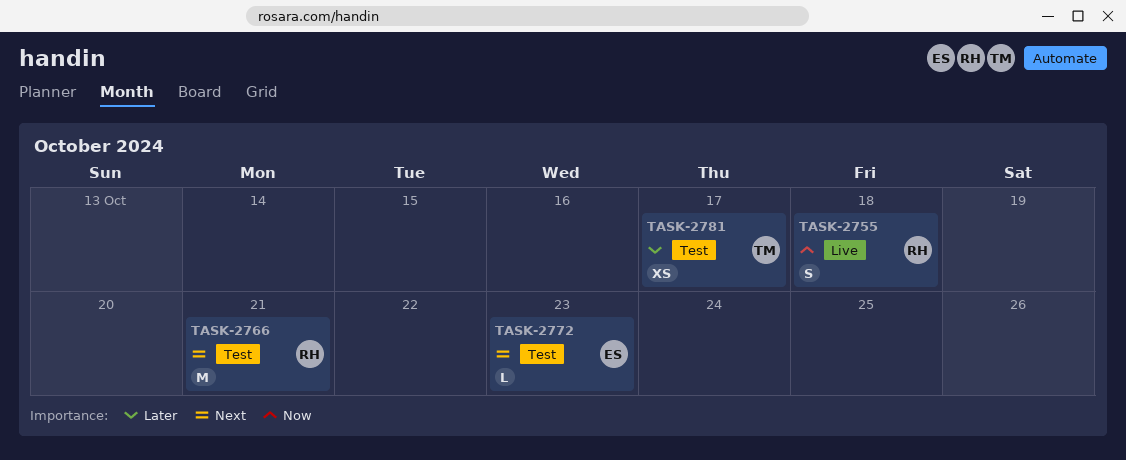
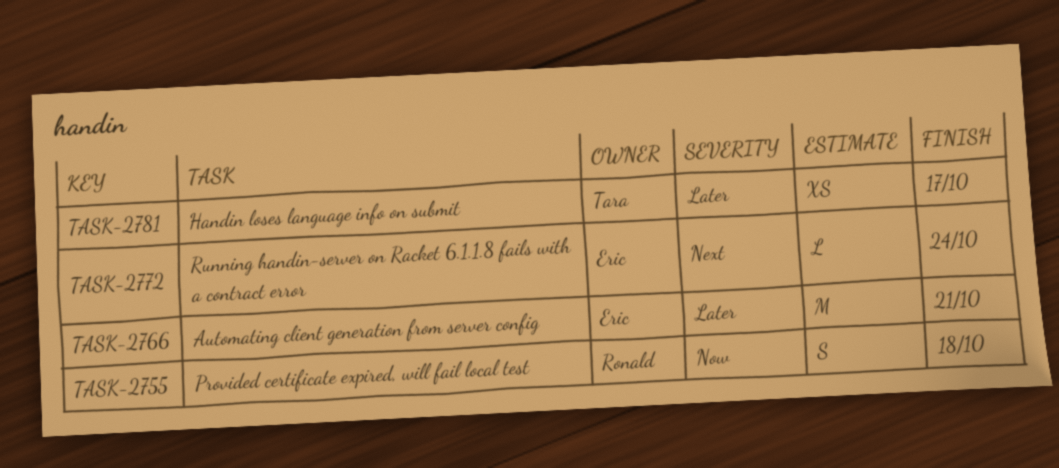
TASK-2766, owner: Ronald -> Eric
TASK-2766, priority: Next -> Later
TASK-2772, due: Oct 23 -> Oct 24

